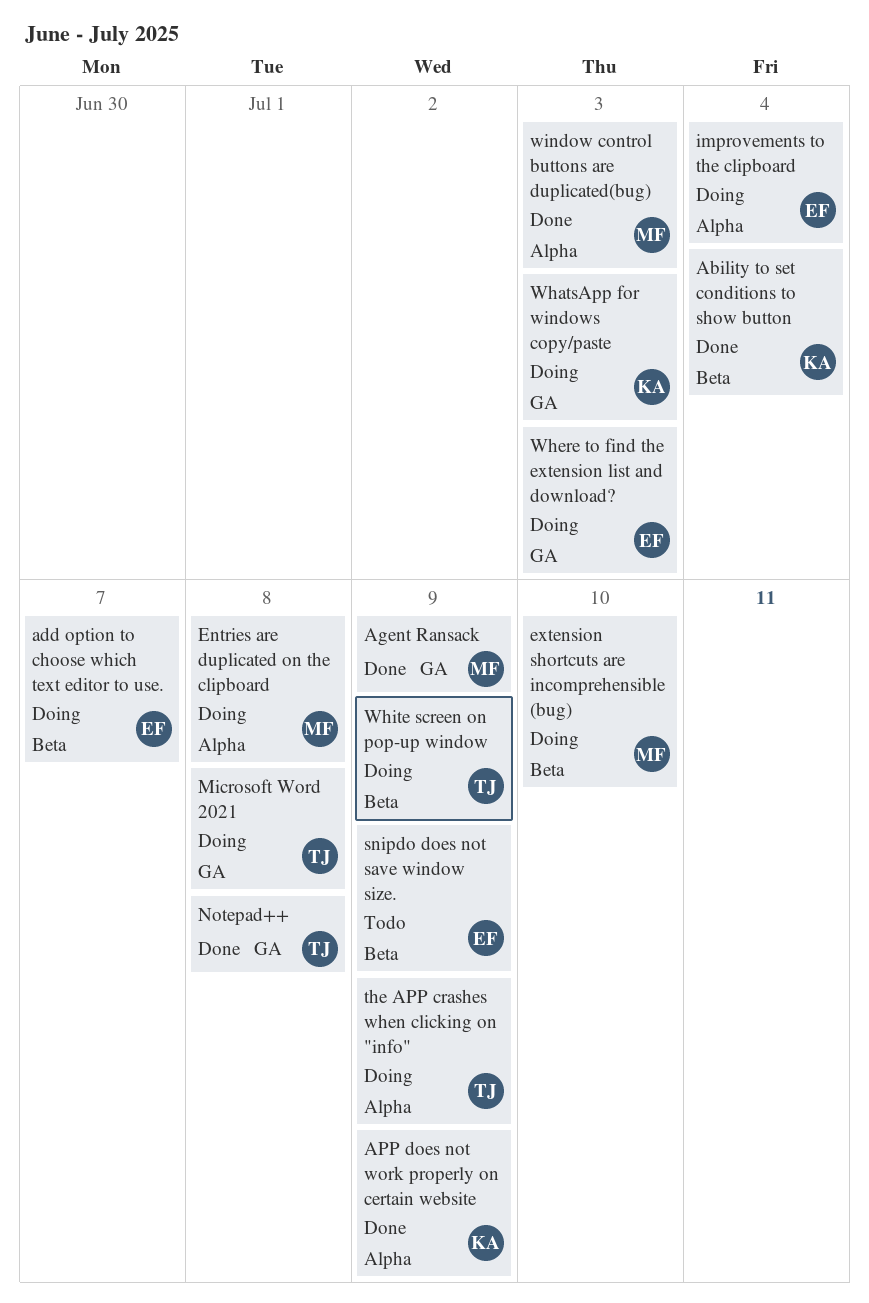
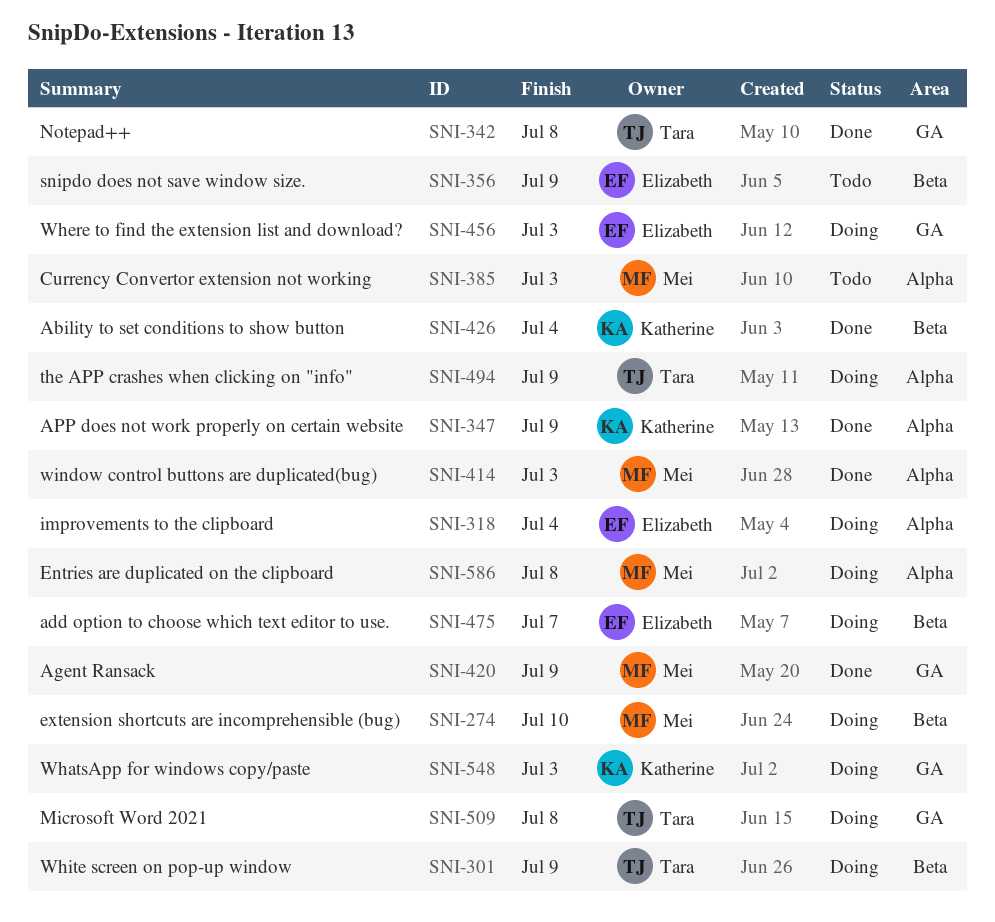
Currency Convertor extension not working: none -> present

